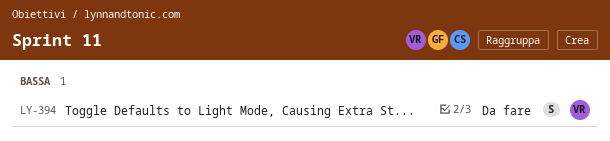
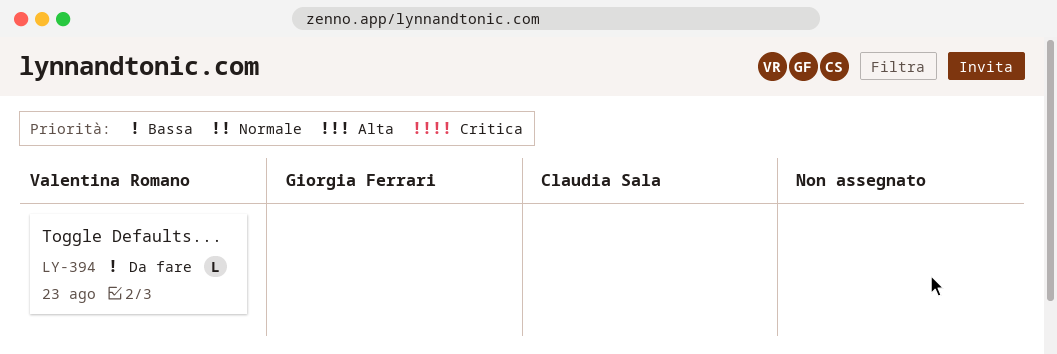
LY-394, estimate: S -> L

